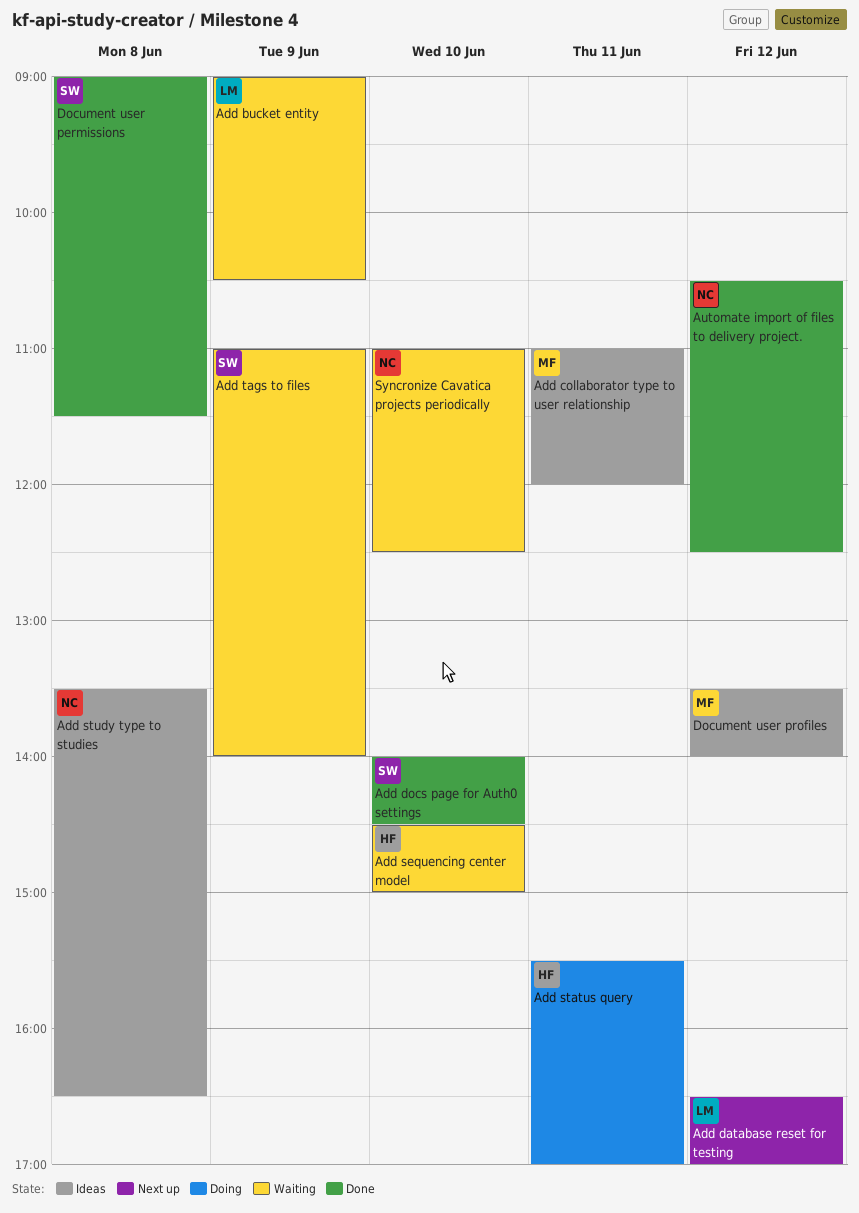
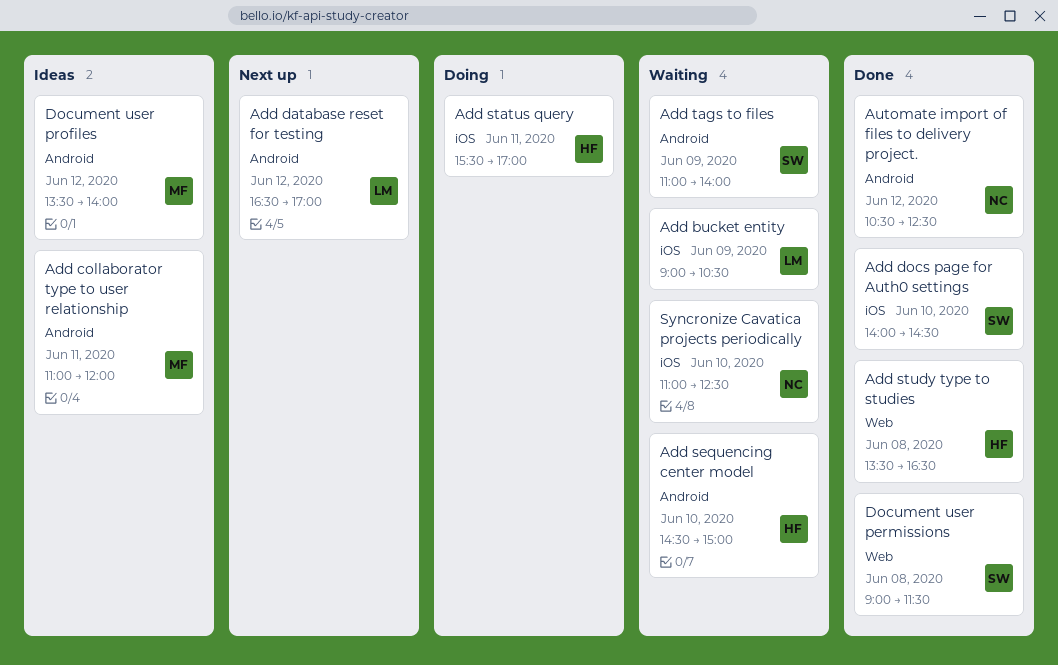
Add study type to studies, status: Ideas -> Done
Add study type to studies, owner: NC -> HF

